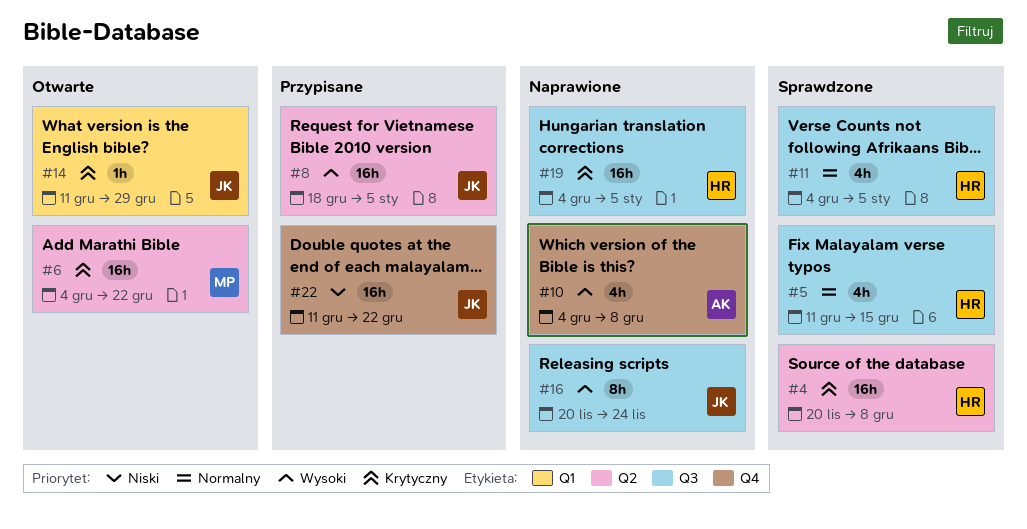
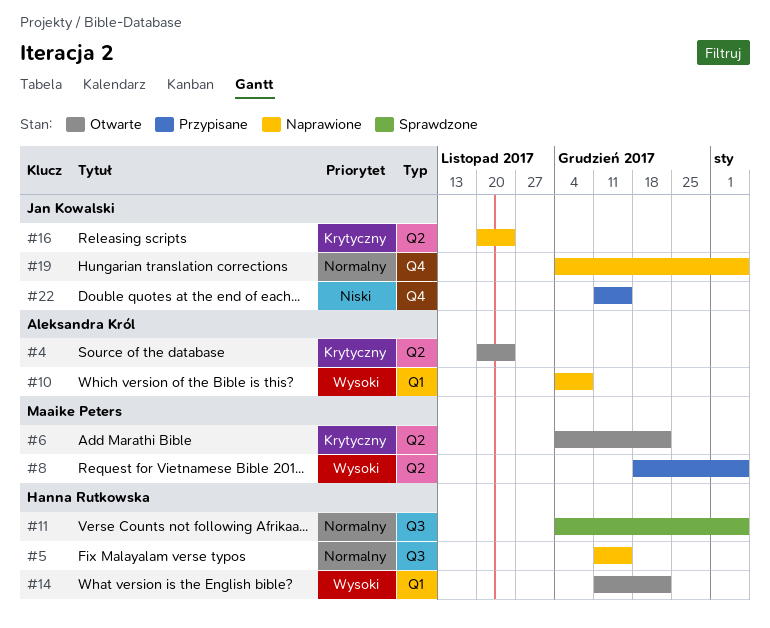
#4, status: Sprawdzone -> Otwarte
#4, owner: Hanna Rutkowska -> Aleksandra Król
#4, due: Dec 8 -> Nov 24
#5, status: Sprawdzone -> Naprawione
#8, owner: Jan Kowalski -> Maaike Peters
#10, label: Q4 -> Q1
#14, owner: Jan Kowalski -> Hanna Rutkowska
#14, priority: Krytyczny -> Wysoki
#14, due: Dec 29 -> Dec 22
#16, priority: Wysoki -> Krytyczny
#16, label: Q3 -> Q2
#19, owner: Hanna Rutkowska -> Jan Kowalski
#19, priority: Krytyczny -> Normalny
#19, label: Q3 -> Q4
#22, due: Dec 22 -> Dec 15

